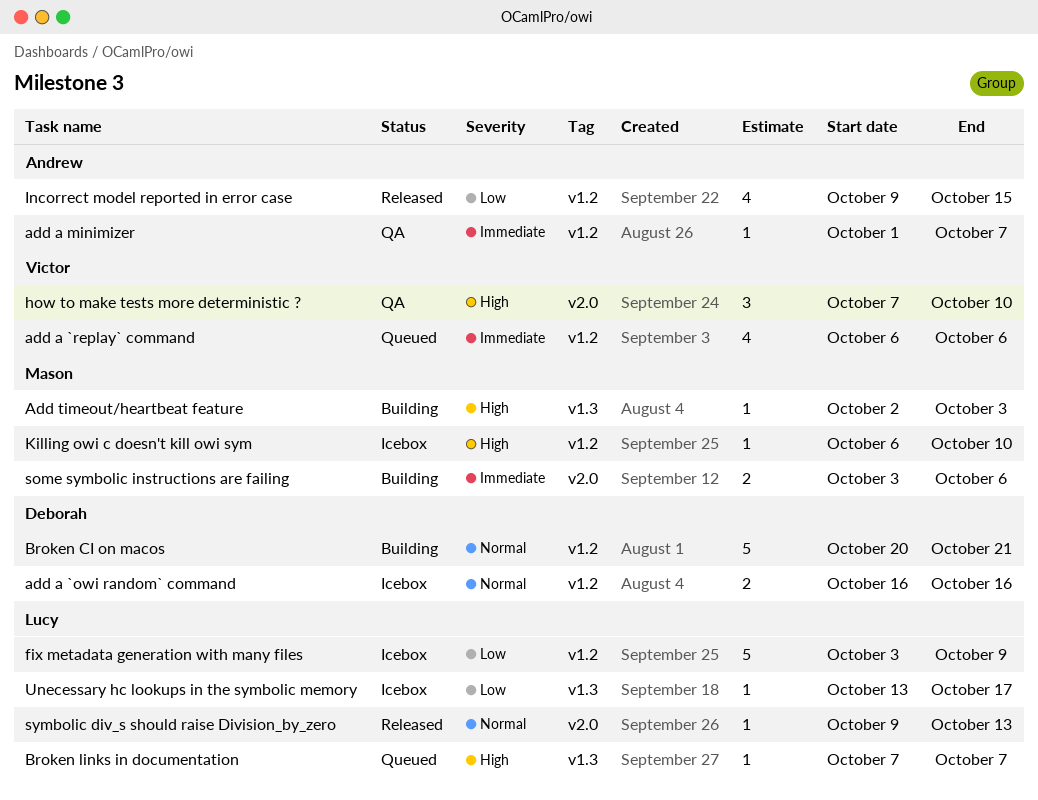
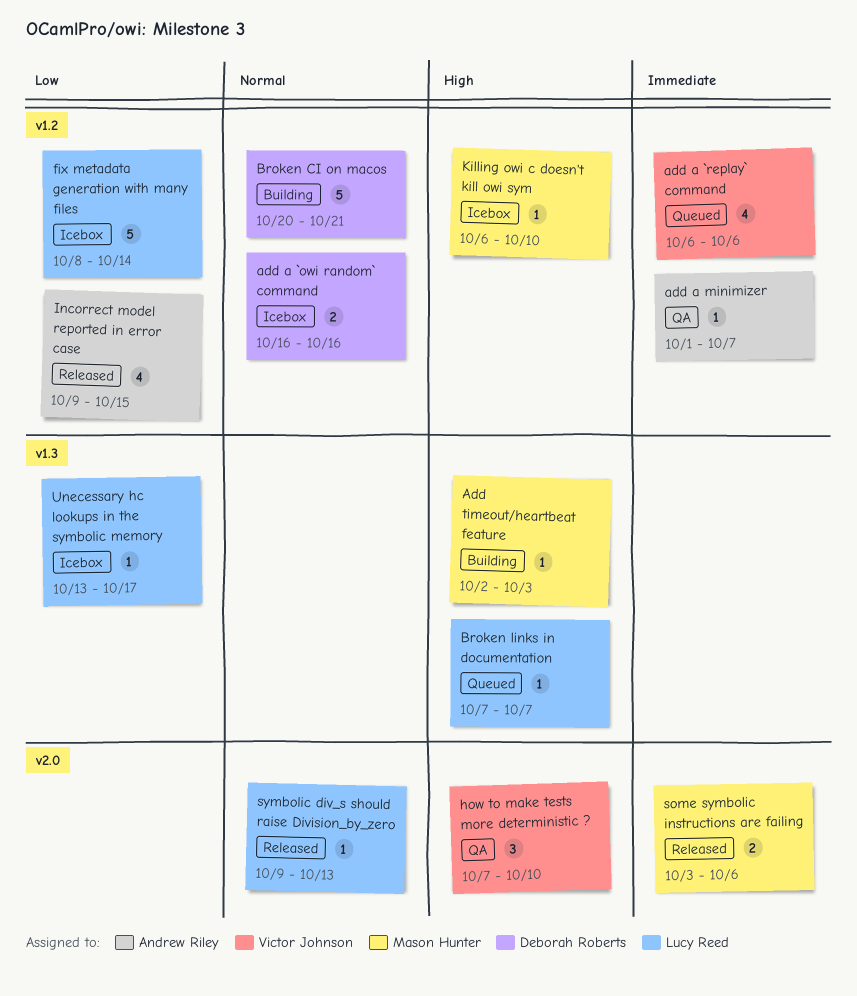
fix metadata generation with many files, start: Oct 3 -> Oct 8
fix metadata generation with many files, due: Oct 9 -> Oct 14
some symbolic instructions are failing, status: Building -> Released

